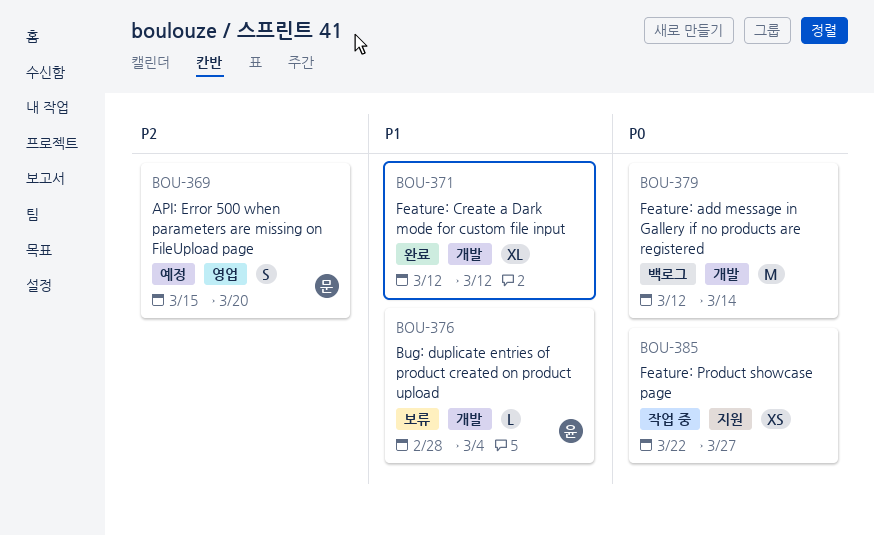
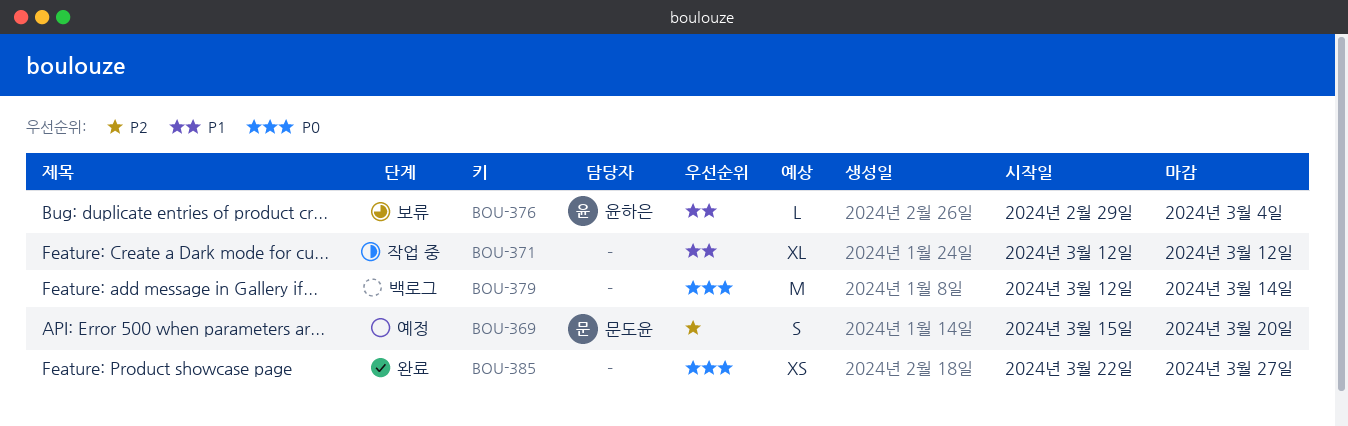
BOU-371, status: 완료 -> 작업 중
BOU-376, start: Feb 28 -> Feb 29
BOU-385, status: 작업 중 -> 완료

